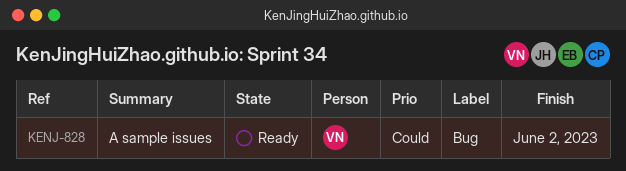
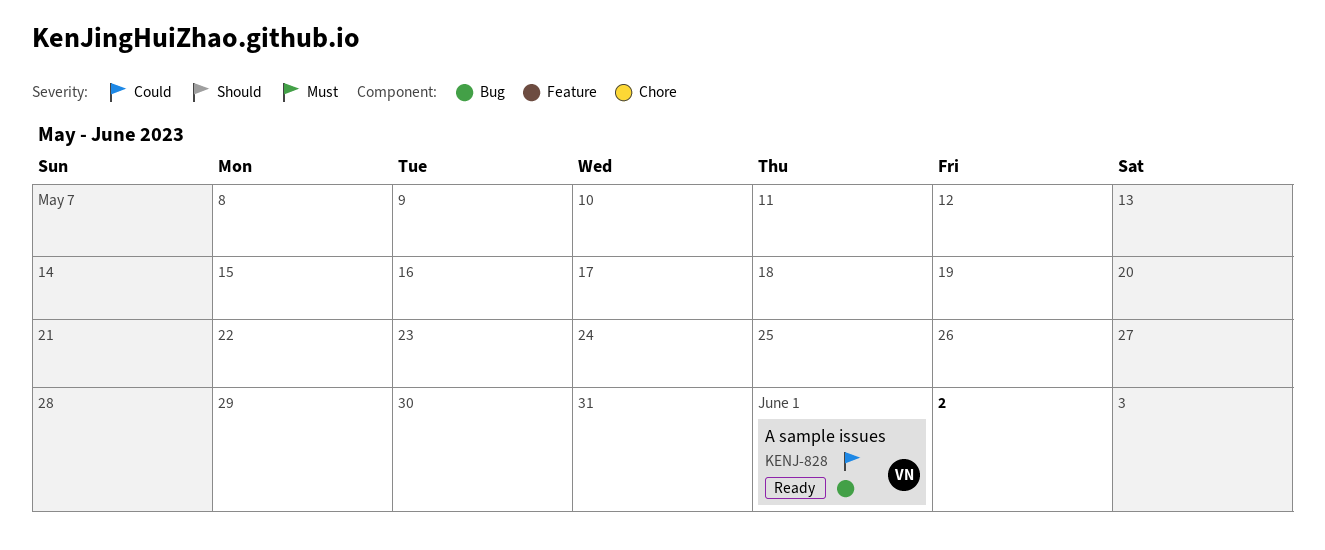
KENJ-828, due: Jun 2 -> Jun 1

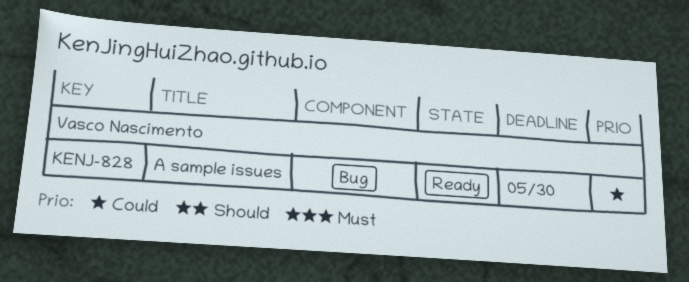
KENJ-828, due: Jun 1 -> May 30

